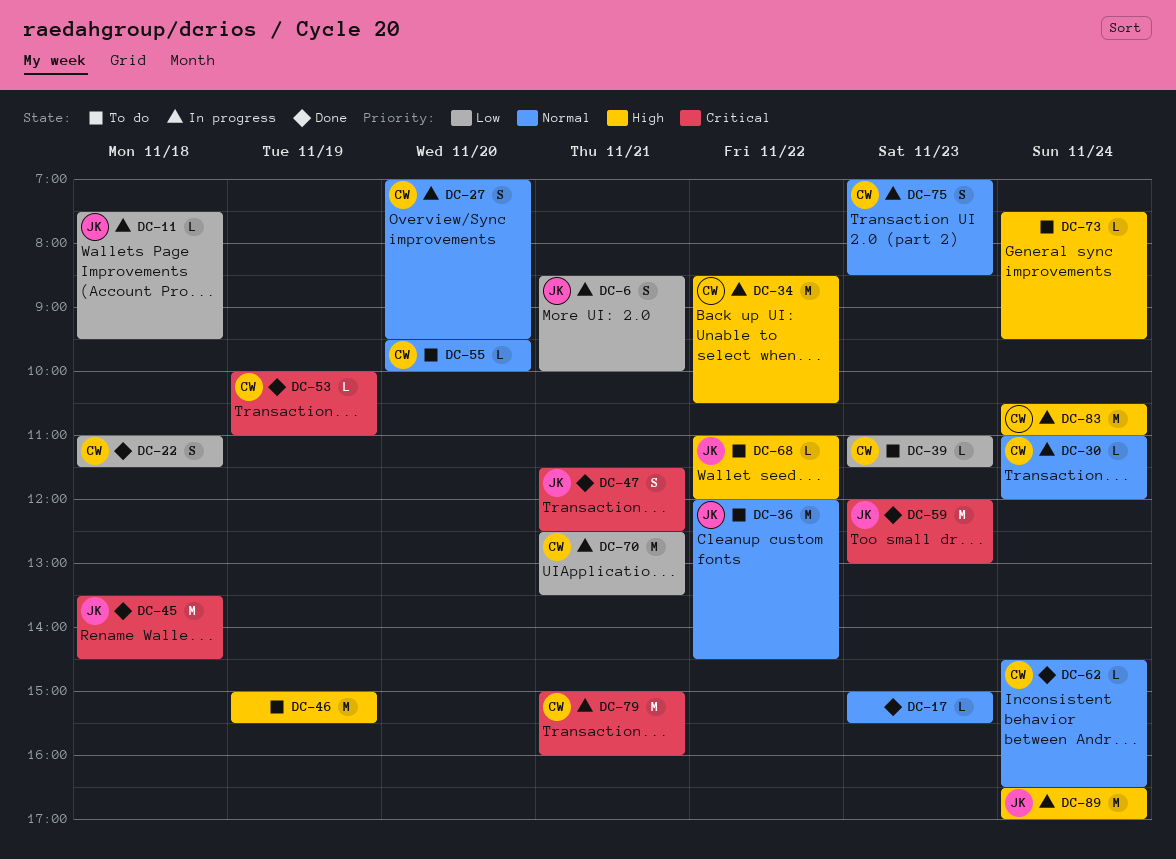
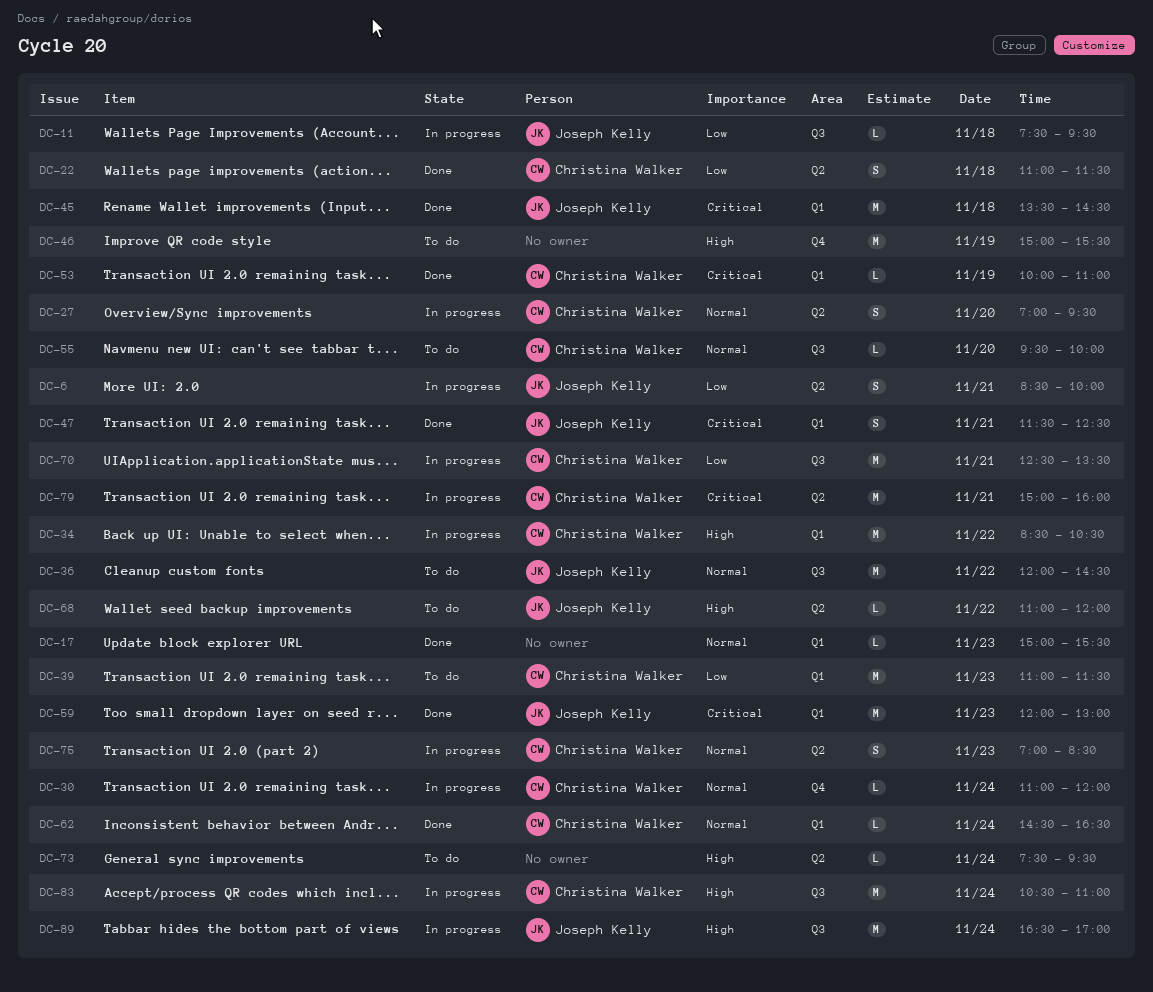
DC-39, estimate: L -> M

